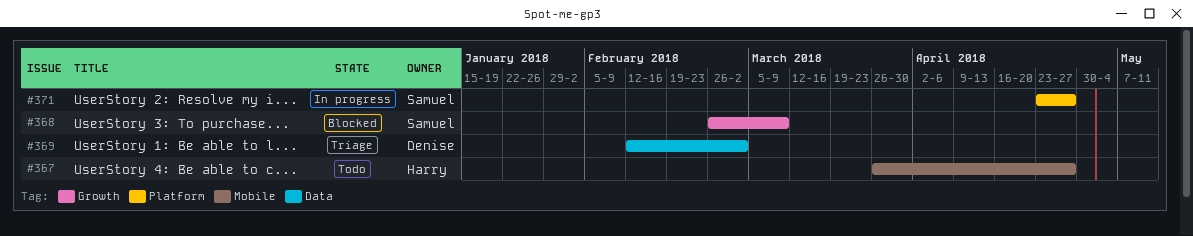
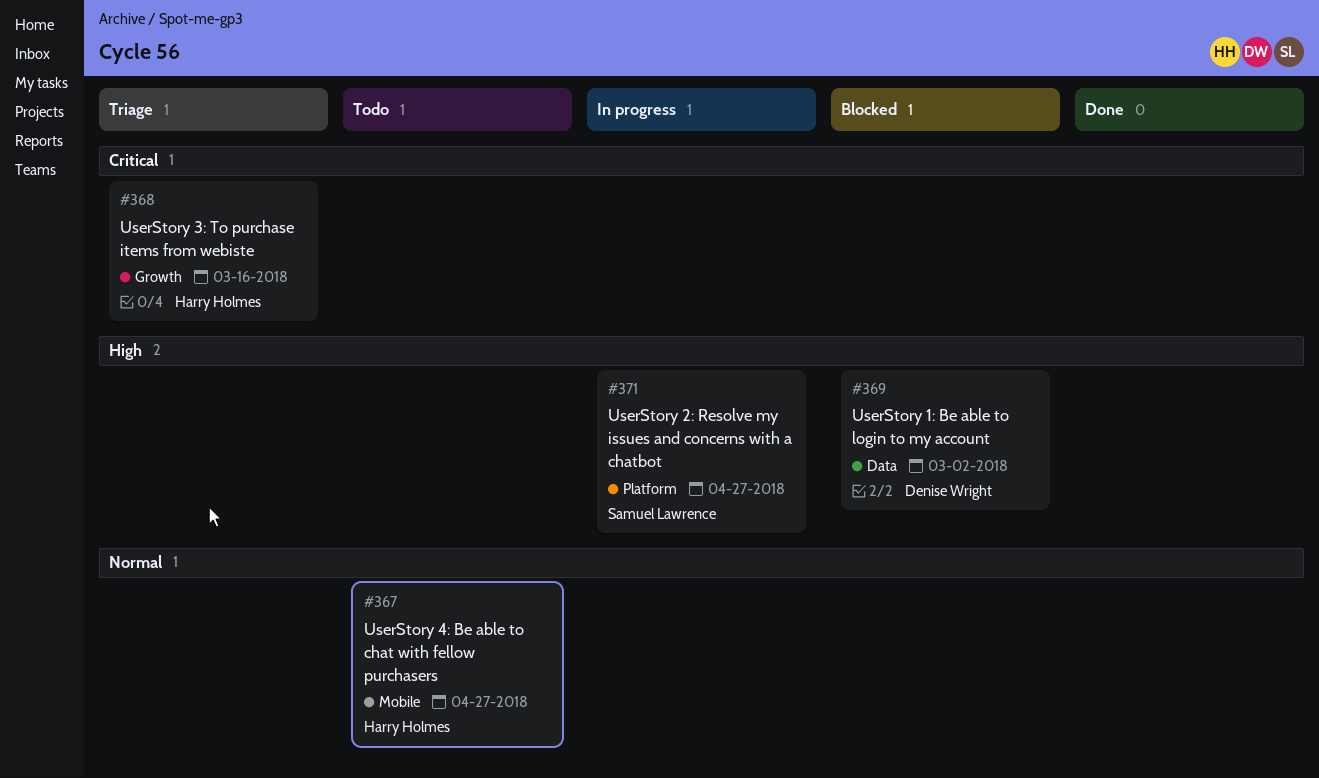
#368, status: Blocked -> Triage
#368, owner: Samuel Lawrence -> Harry Holmes
#368, due: Mar 9 -> Mar 16
#369, status: Triage -> Blocked

